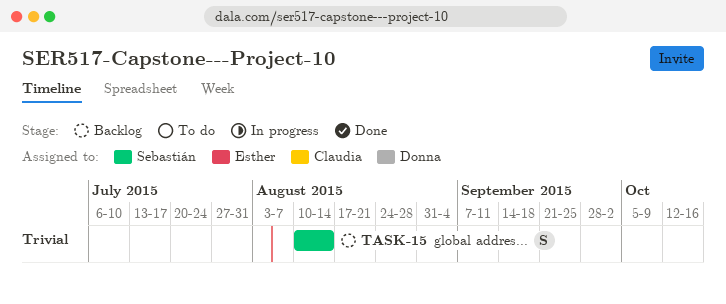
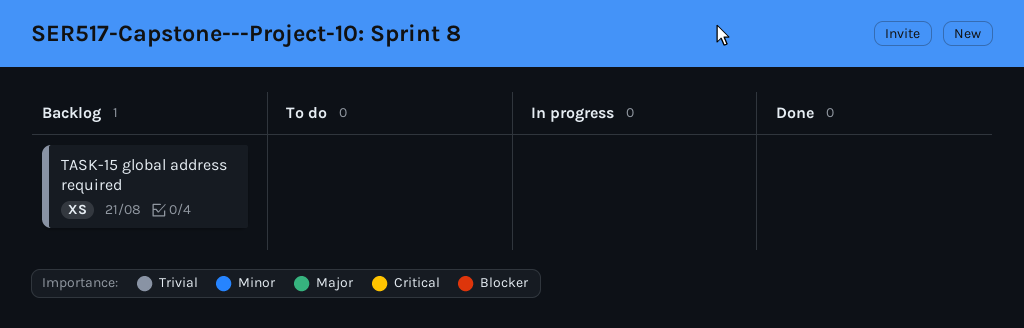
TASK-15, estimate: S -> XS
TASK-15, due: Aug 14 -> Aug 21

